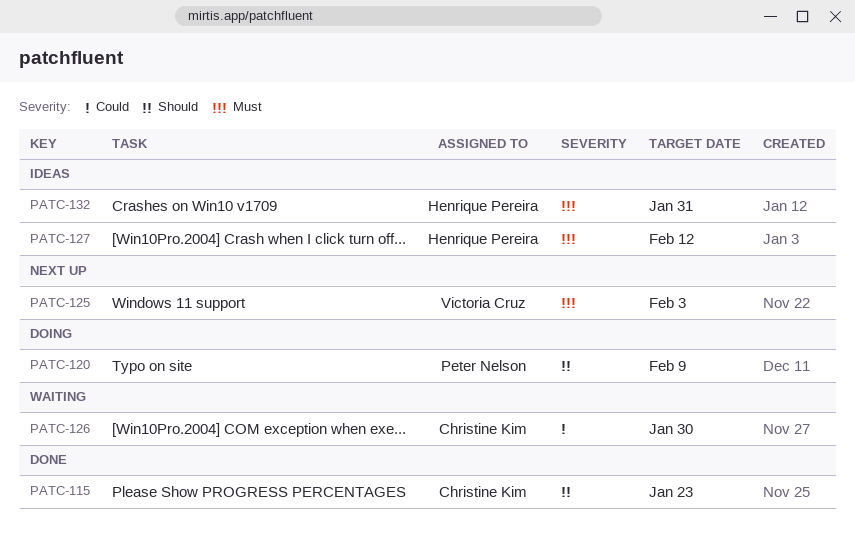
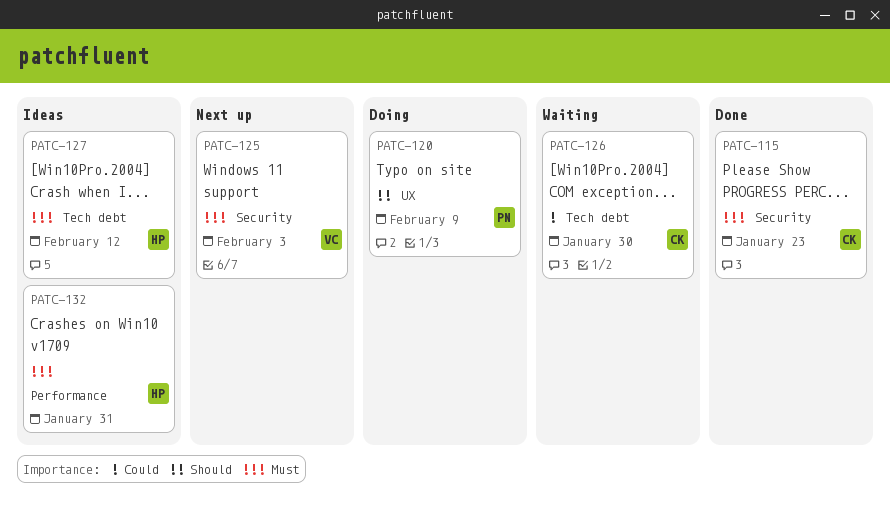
PATC-115, priority: Should -> Must

